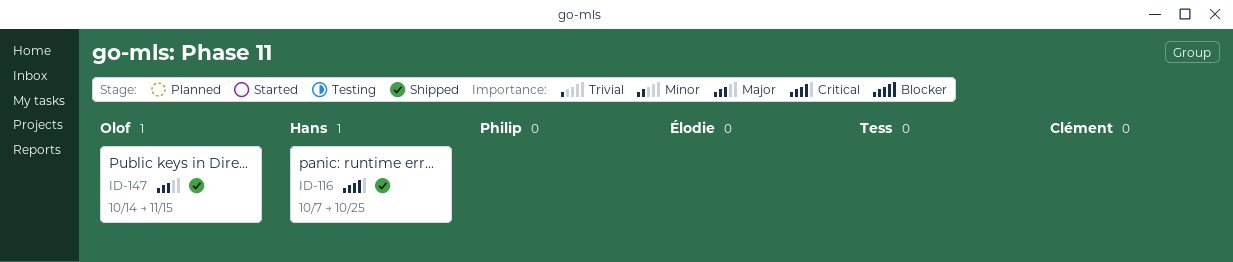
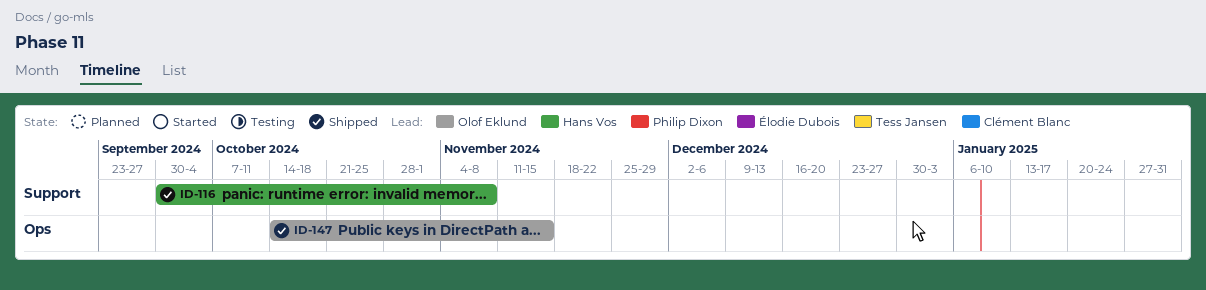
ID-116, start: Oct 7 -> Sep 30
ID-116, due: Oct 25 -> Nov 8

